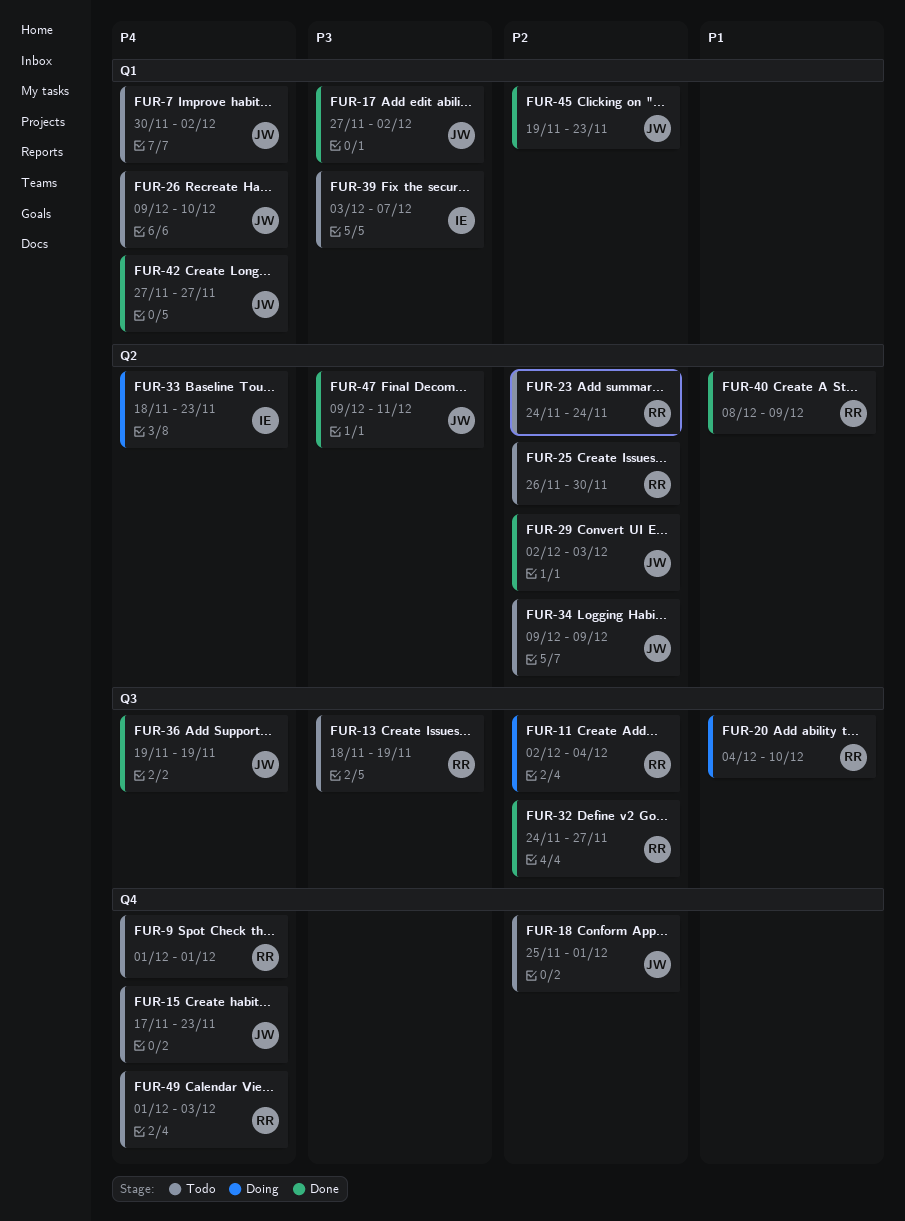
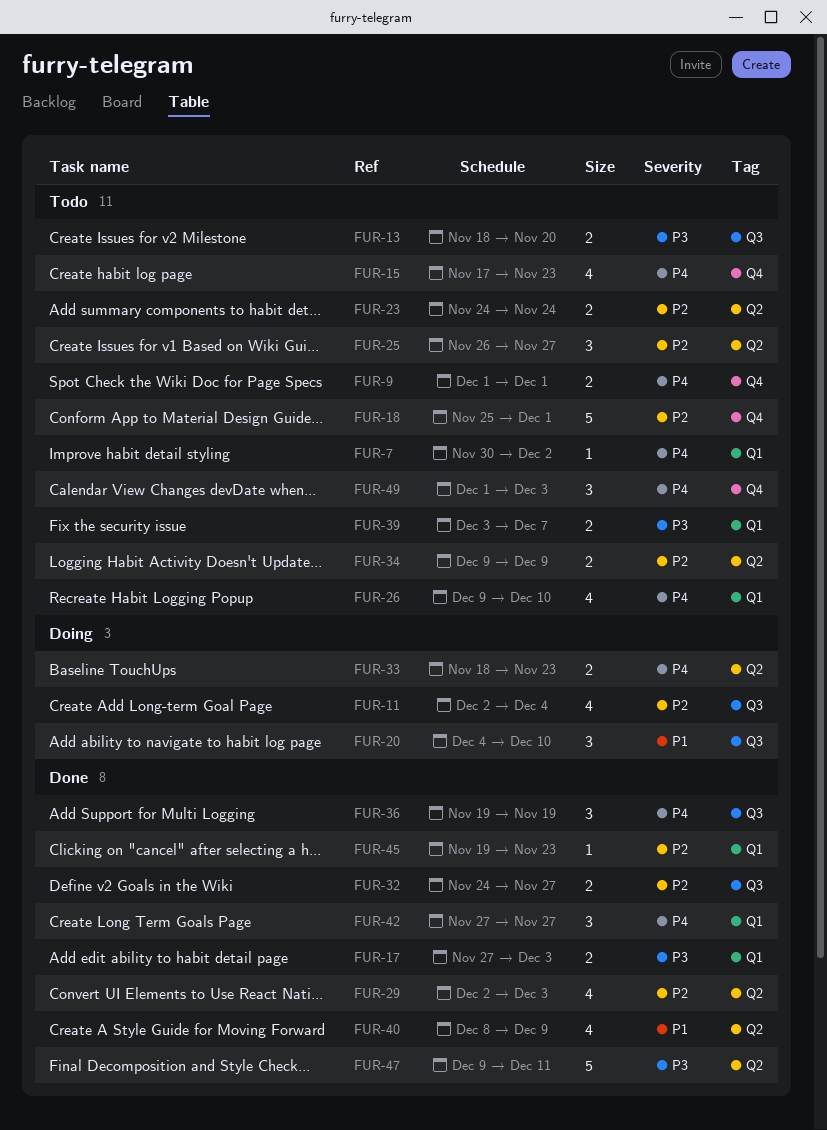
FUR-13, due: Nov 19 -> Nov 20
FUR-17, due: Dec 2 -> Dec 3
FUR-25, due: Nov 30 -> Nov 27

